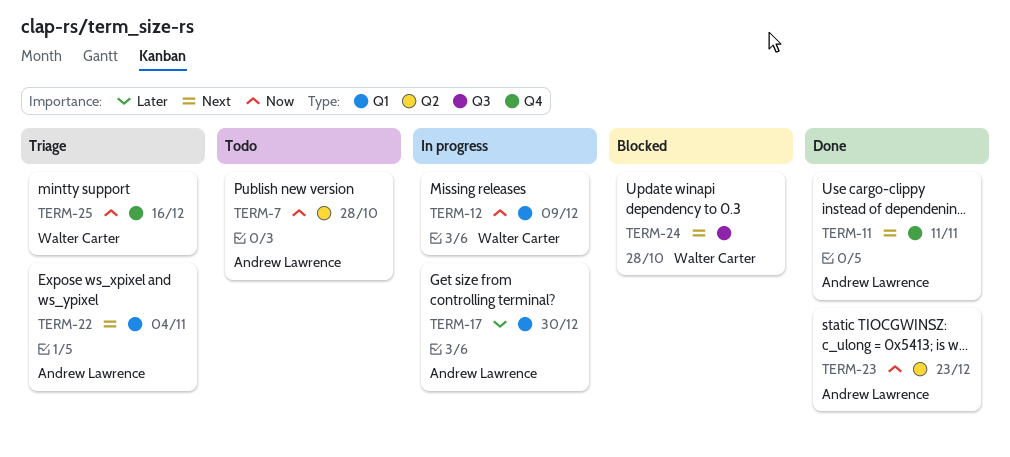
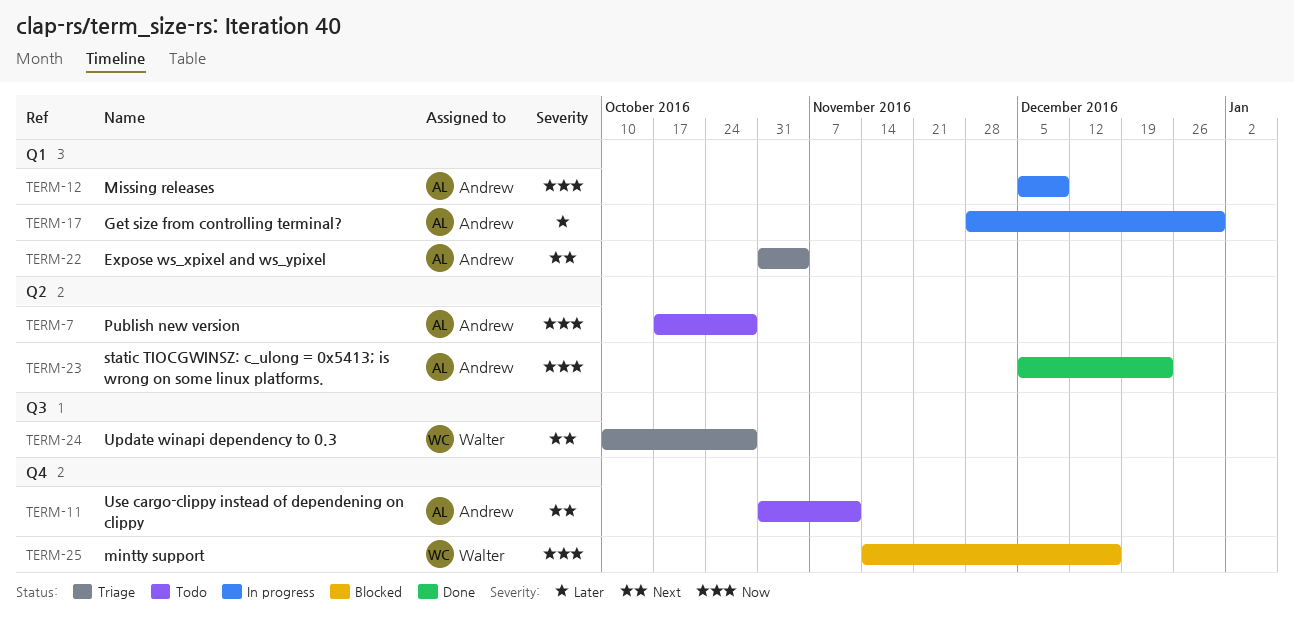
TERM-11, status: Done -> Todo
TERM-12, owner: Walter Carter -> Andrew Lawrence
TERM-24, status: Blocked -> Triage
TERM-25, status: Triage -> Blocked

